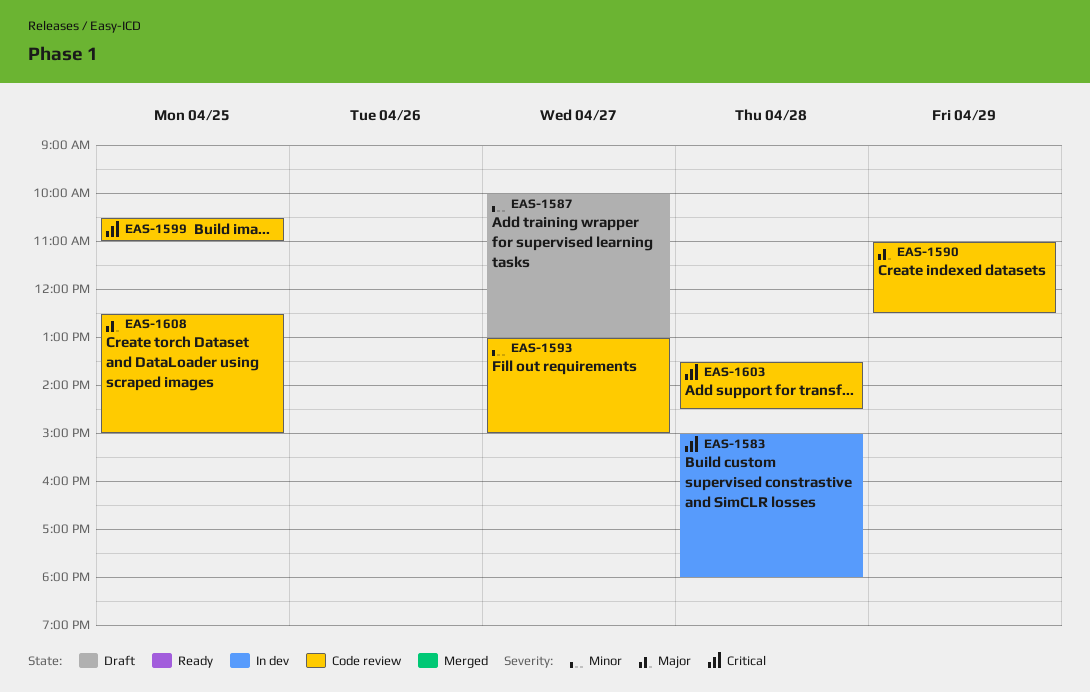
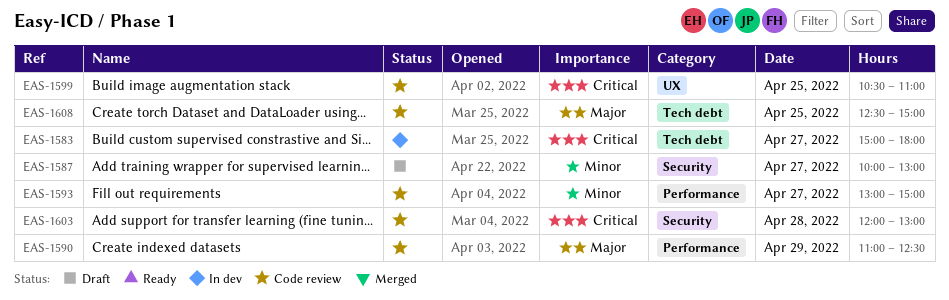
EAS-1583, day: Apr 28 -> Apr 27
EAS-1603, begins: 13:30 -> 12:00
EAS-1603, ends: 14:30 -> 13:00

